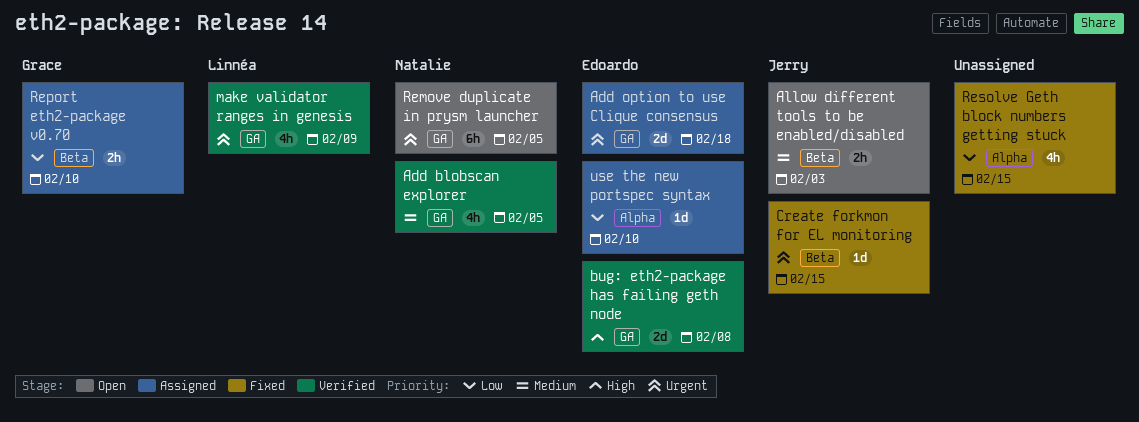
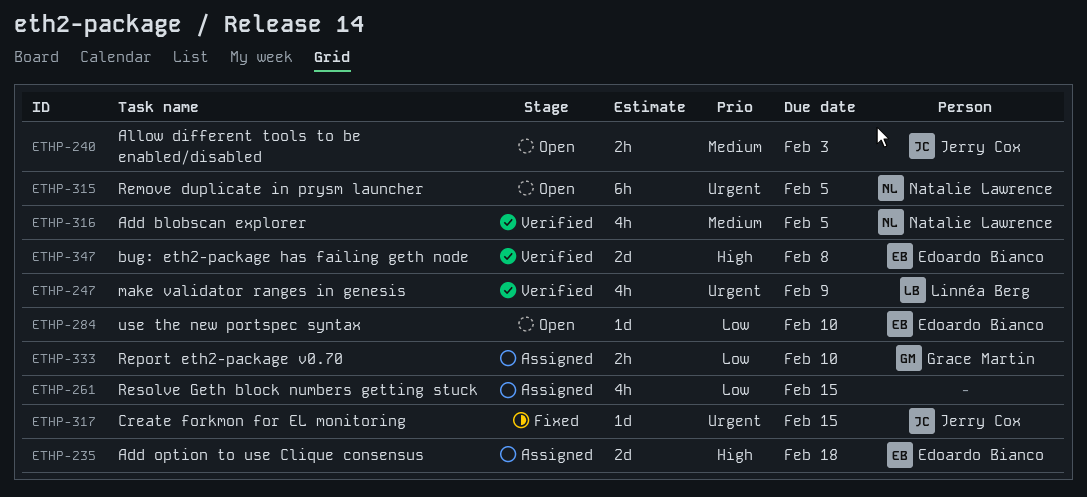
Add option to use Clique consensus, priority: Urgent -> High
Resolve Geth block numbers getting stuck, status: Fixed -> Assigned
use the new portspec syntax, status: Assigned -> Open

